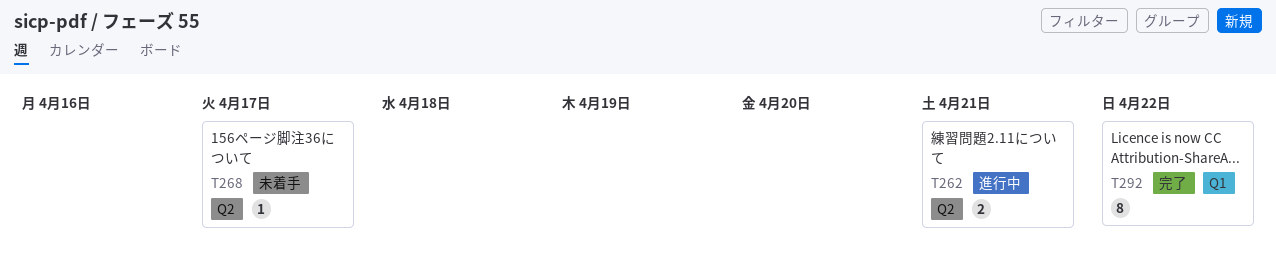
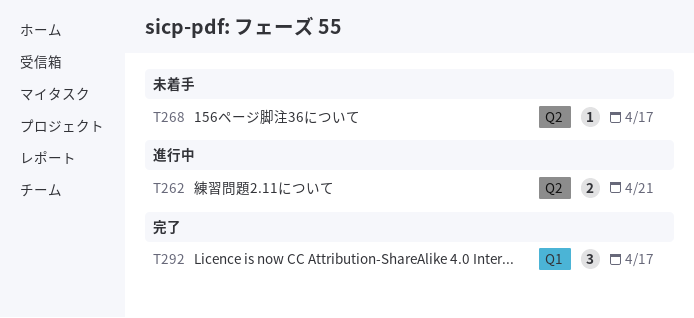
T292, estimate: 8 -> 3
T292, due: Apr 22 -> Apr 17

